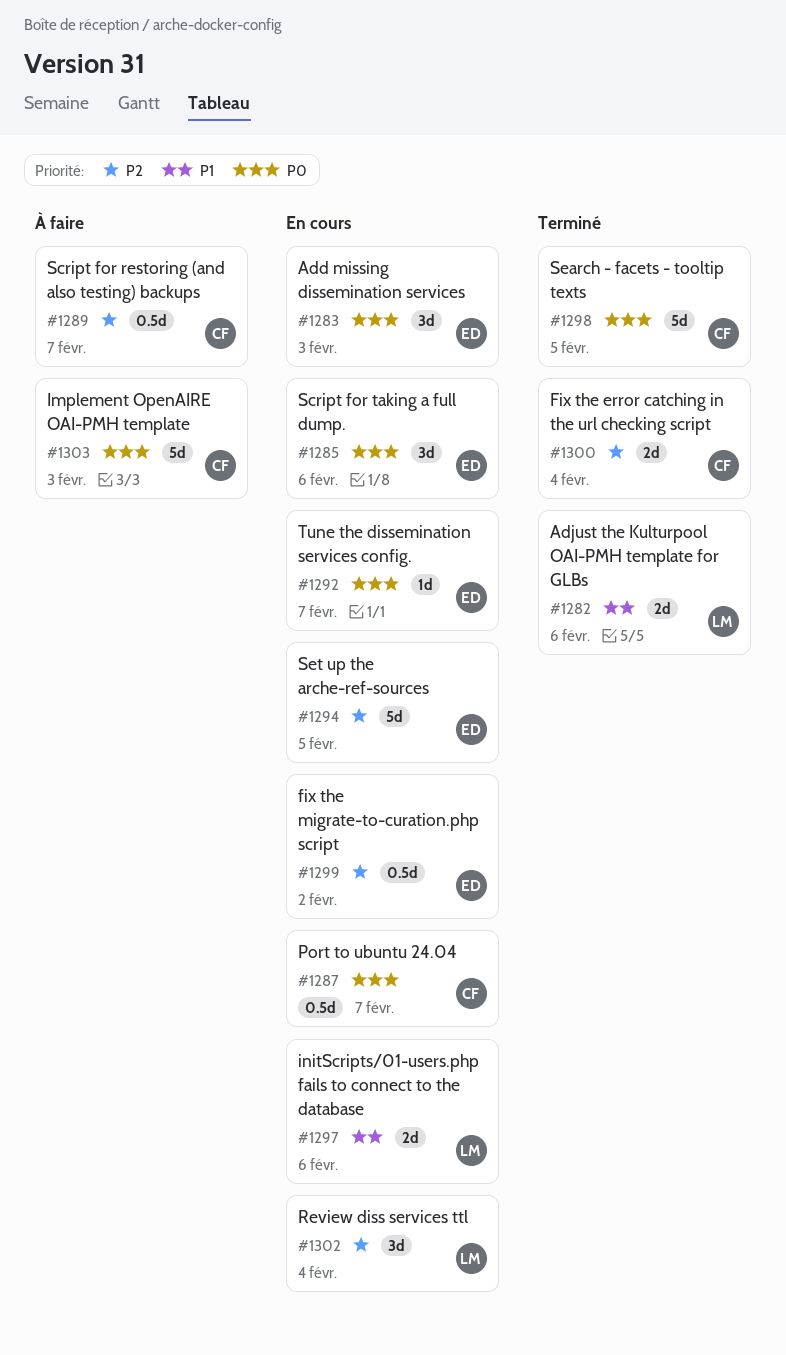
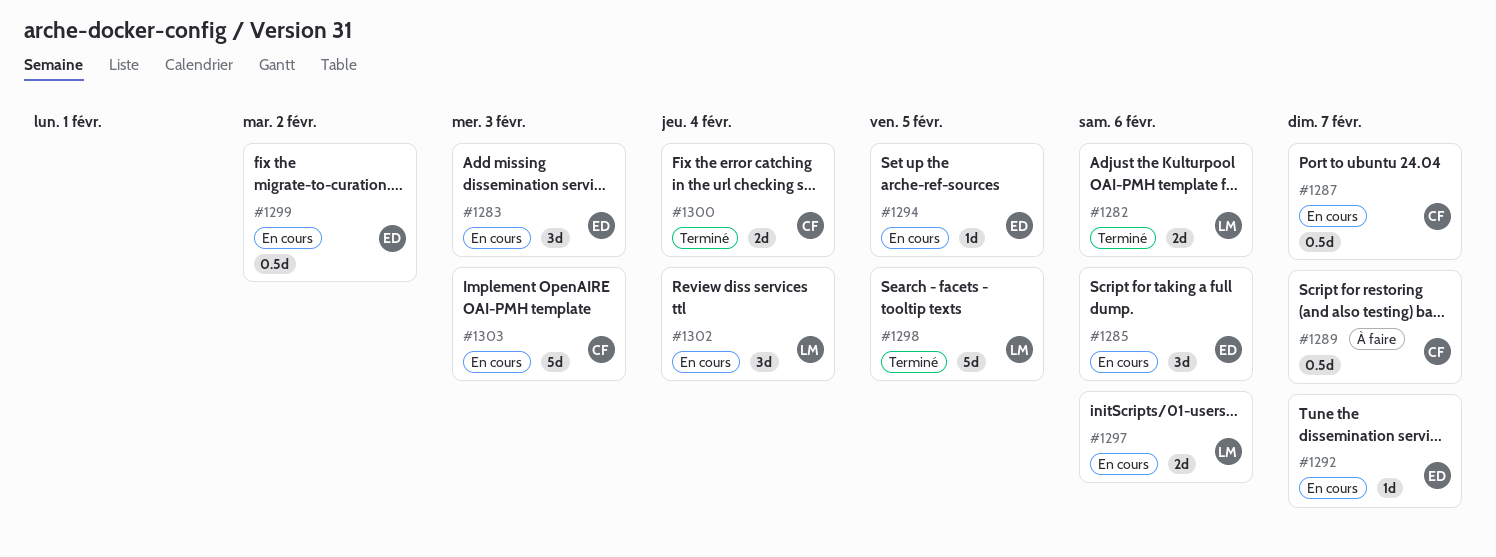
#1294, estimate: 5d -> 1d
#1298, owner: CF -> LM
#1303, status: À faire -> En cours

